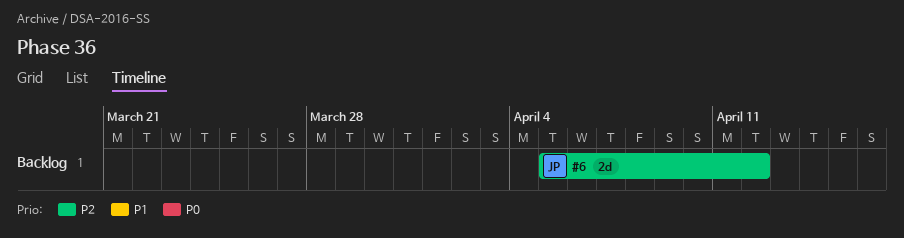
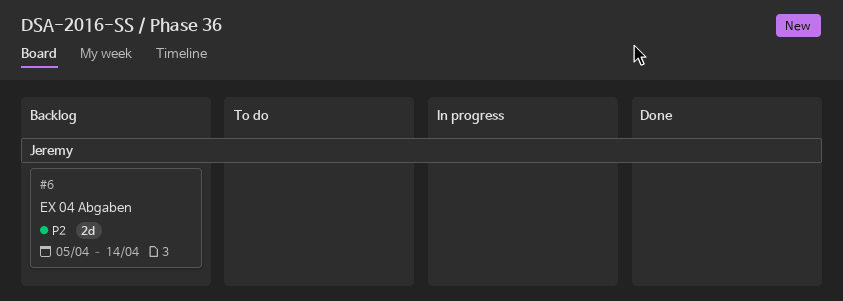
#6, due: Apr 12 -> Apr 14

